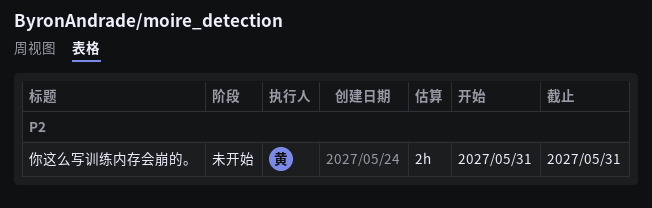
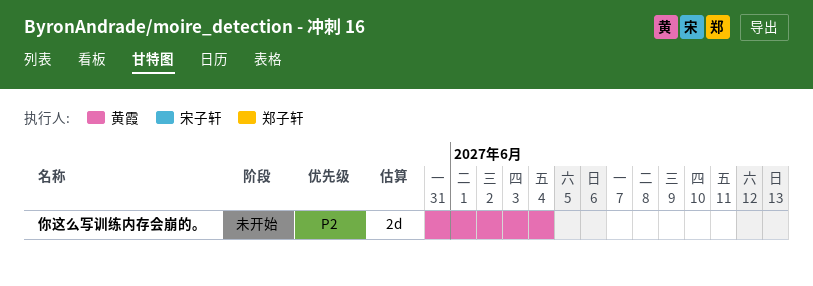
你这么写训练内存会崩的。, estimate: 2h -> 2d
你这么写训练内存会崩的。, due: May 31 -> Jun 4

